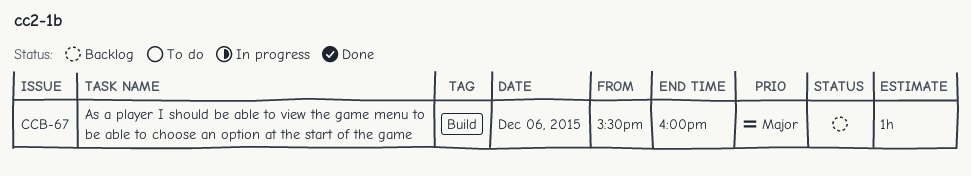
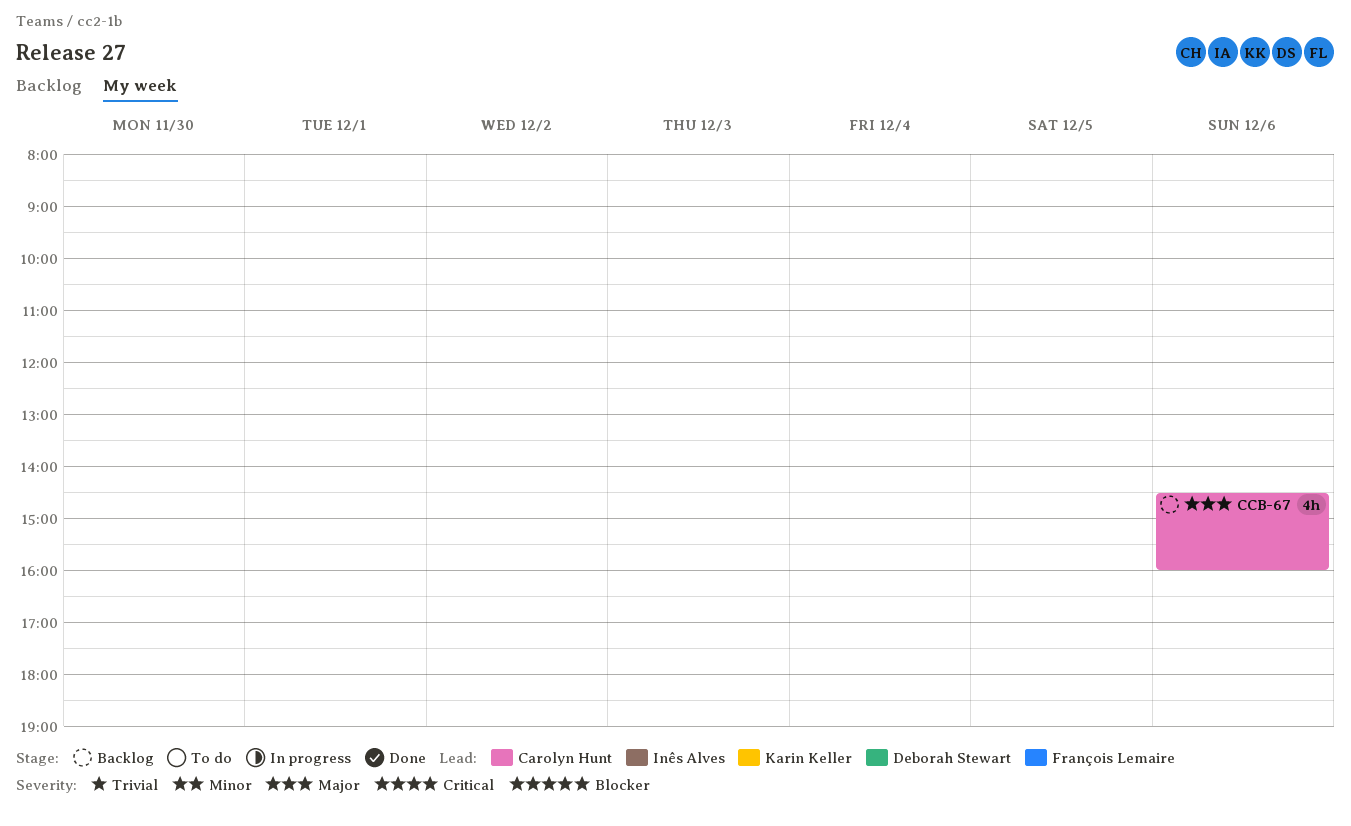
CCB-67, estimate: 1h -> 4h
CCB-67, begins: 15:30 -> 14:30

